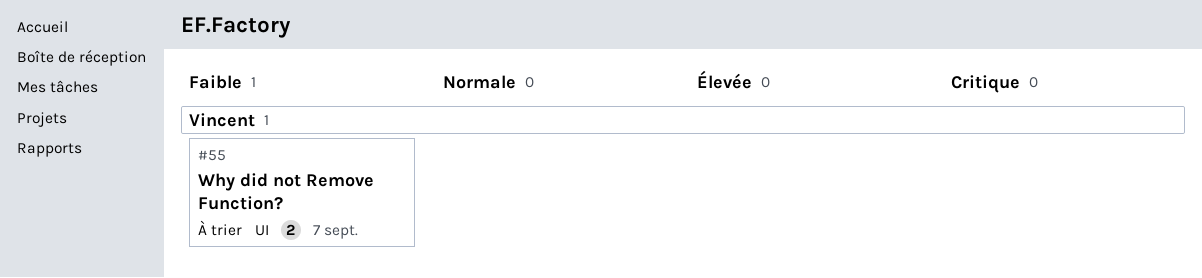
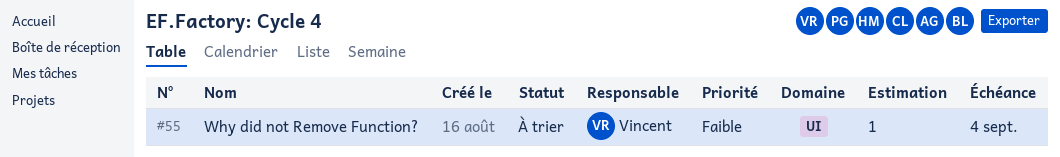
#55, estimate: 2 -> 1
#55, due: Sep 7 -> Sep 4

